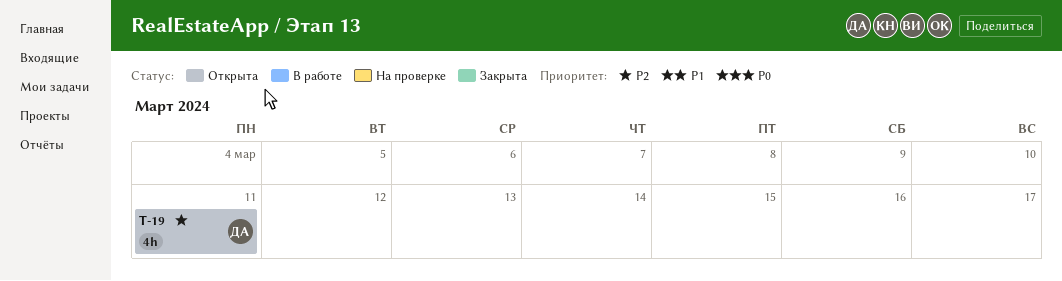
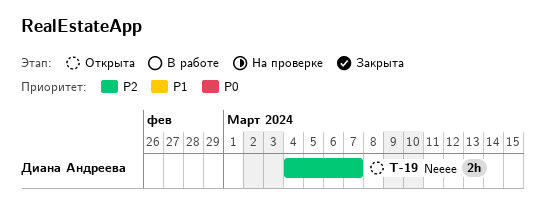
T-19, estimate: 4h -> 2h
T-19, due: Mar 11 -> Mar 7

